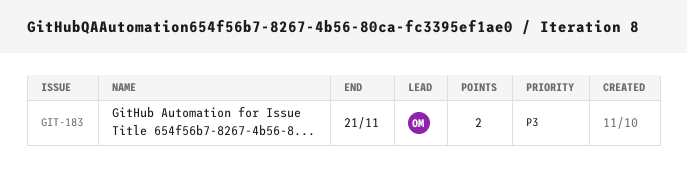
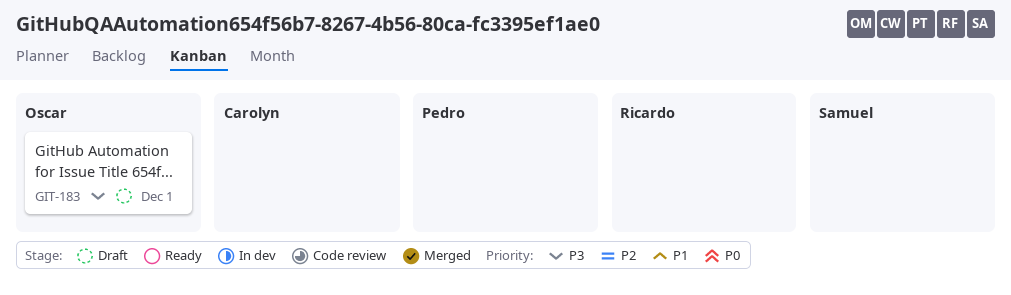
GIT-183, due: Nov 21 -> Dec 1

